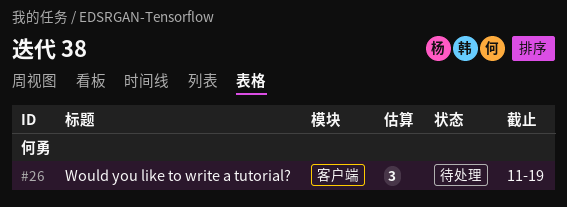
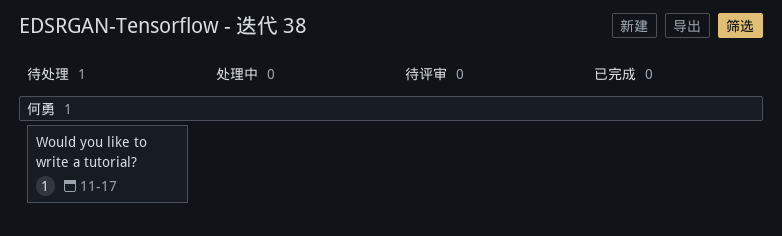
Would you like to write a tutorial?, estimate: 3 -> 1
Would you like to write a tutorial?, due: Nov 19 -> Nov 17

